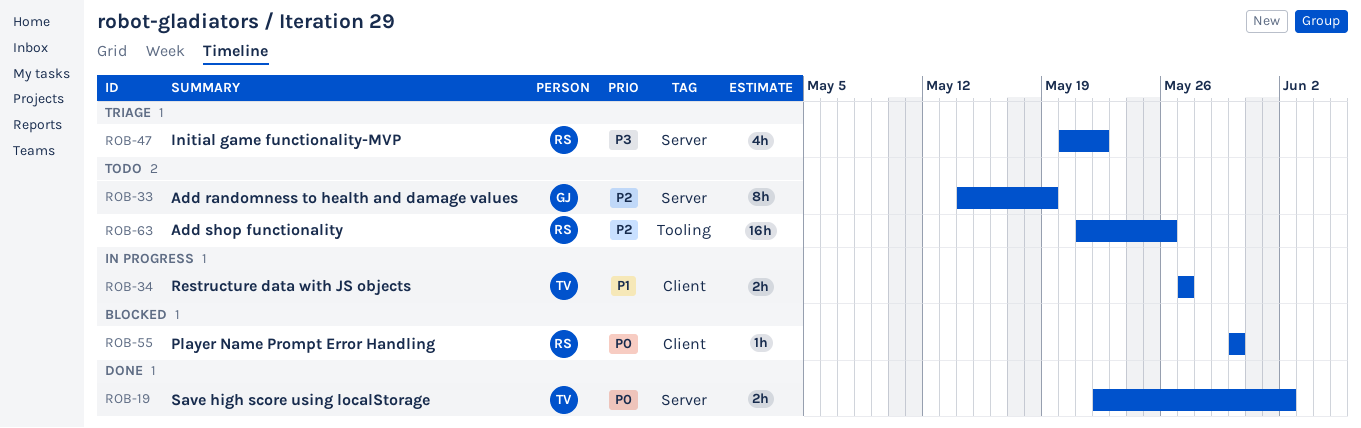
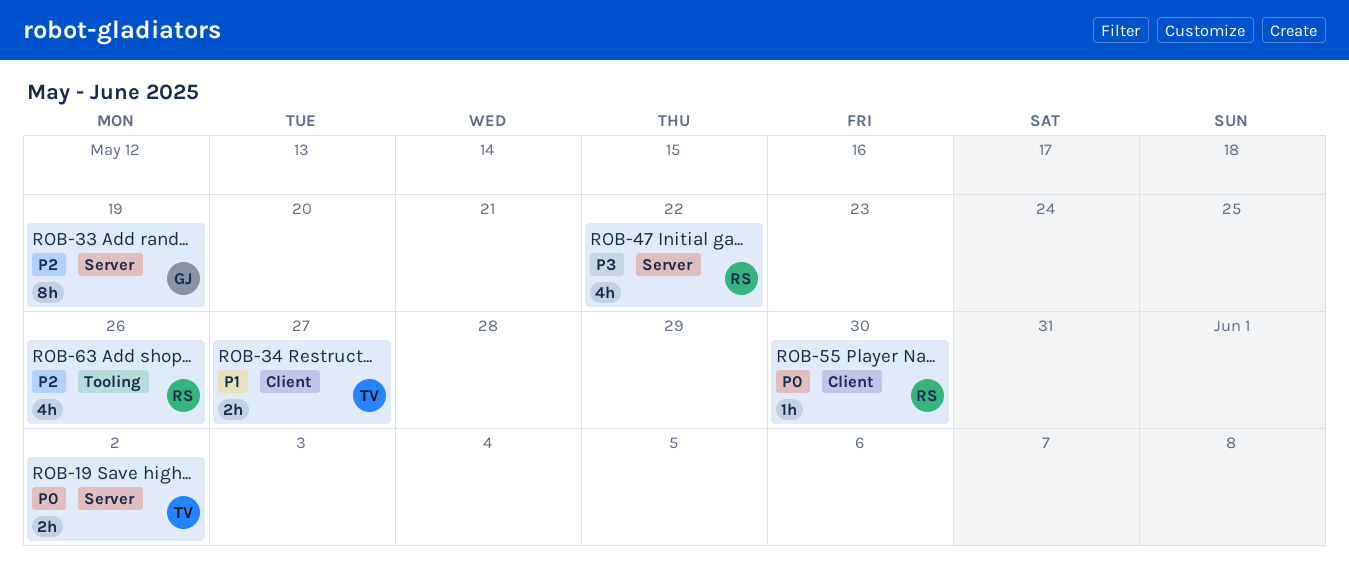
ROB-63, estimate: 16h -> 4h

